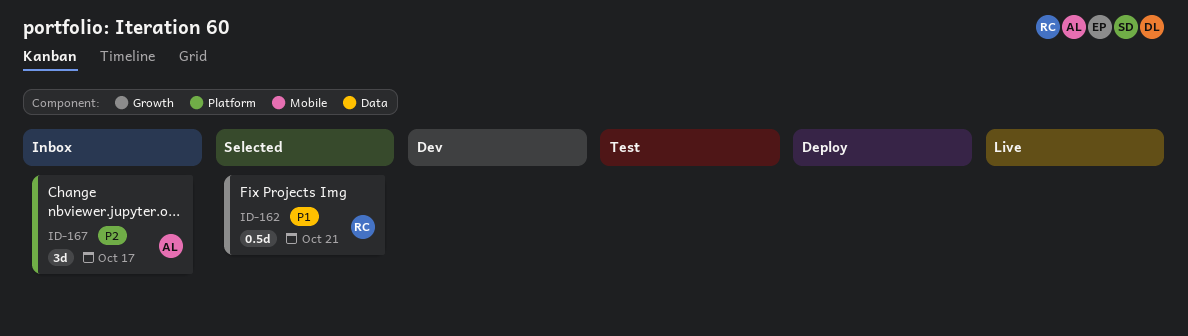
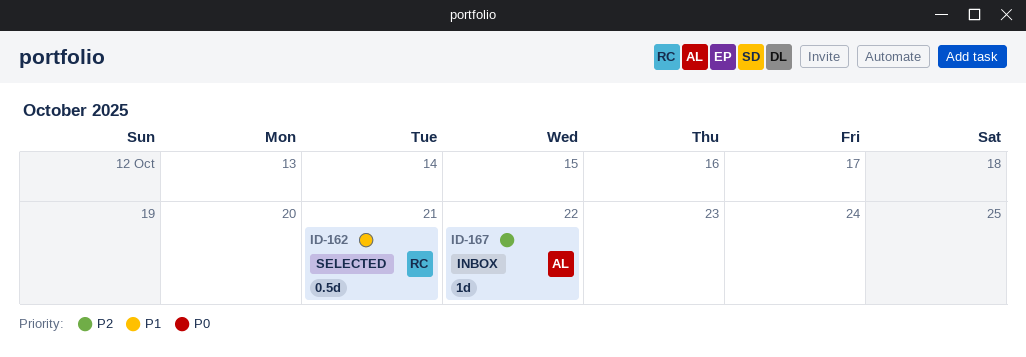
ID-167, estimate: 3d -> 1d
ID-167, due: Oct 17 -> Oct 22

